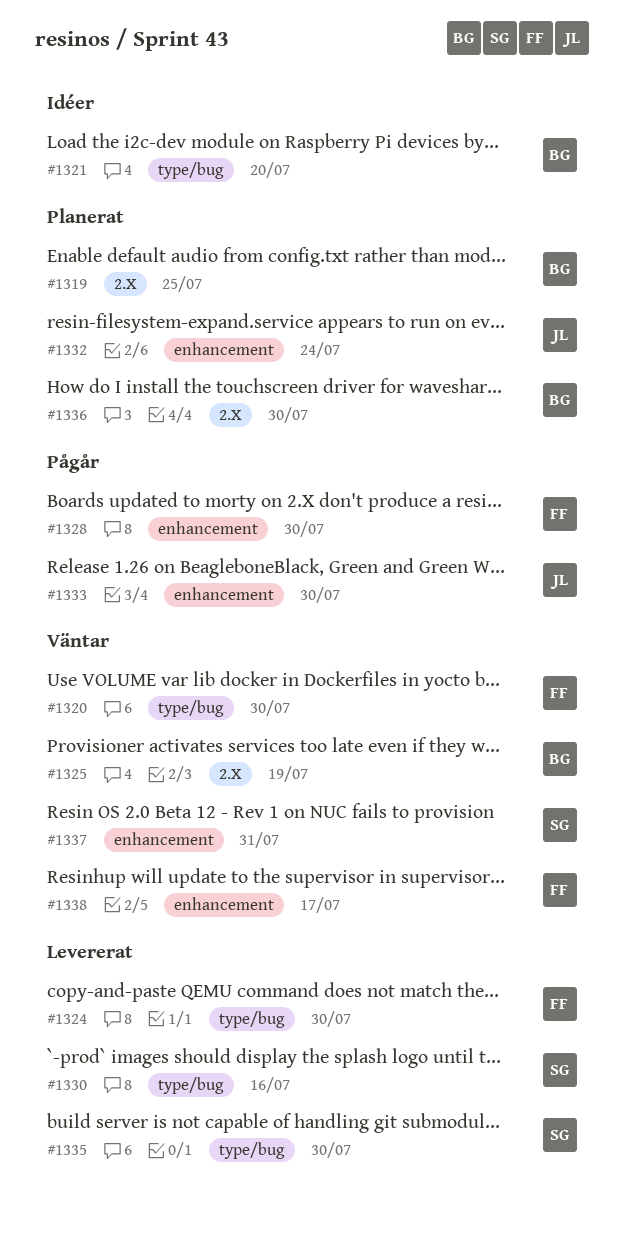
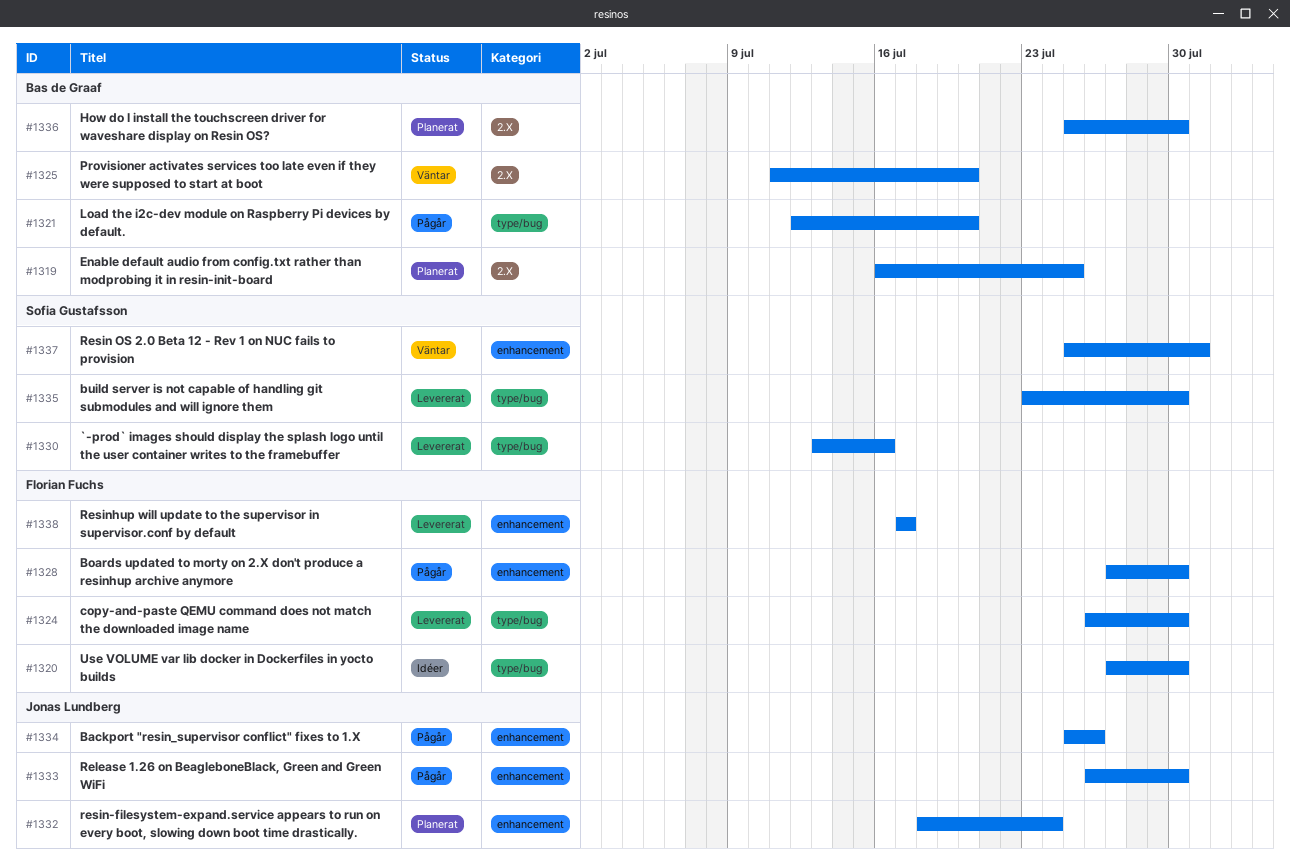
#1320, status: Väntar -> Idéer
#1321, status: Idéer -> Pågår
#1325, due: Jul 19 -> Jul 20
#1334: none -> present
#1338, status: Väntar -> Levererat

